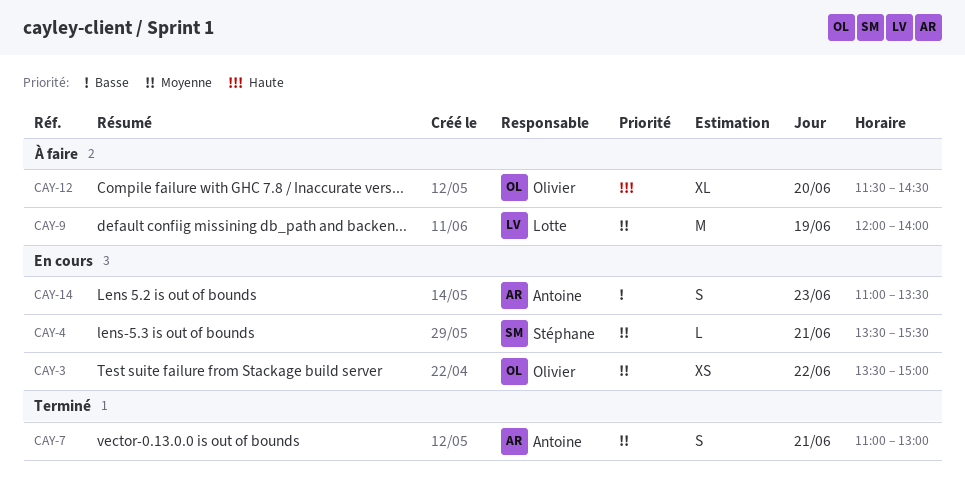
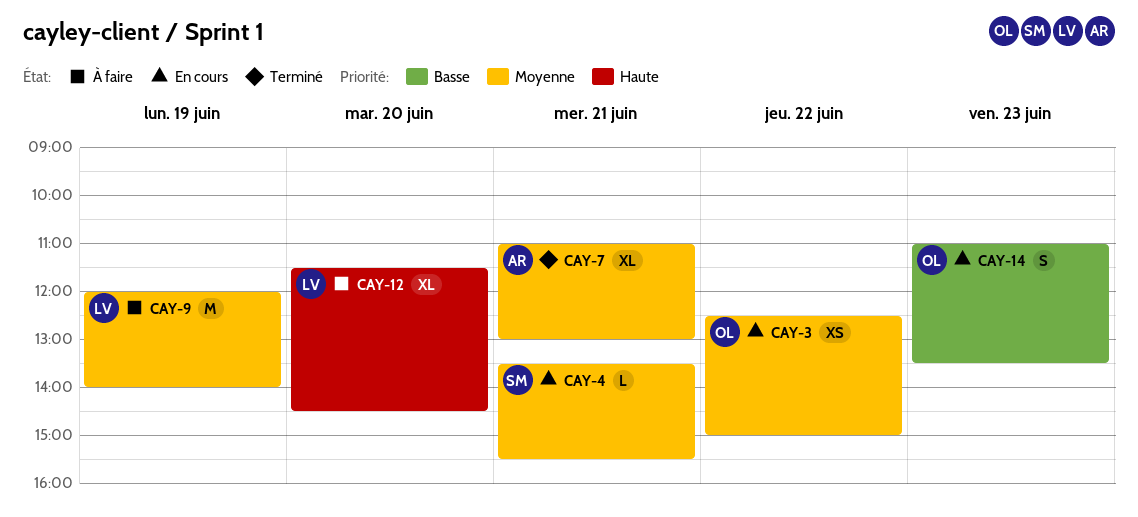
CAY-3, begins: 13:30 -> 12:30
CAY-7, estimate: S -> XL
CAY-12, owner: Olivier -> Lotte
CAY-14, owner: Antoine -> Olivier

